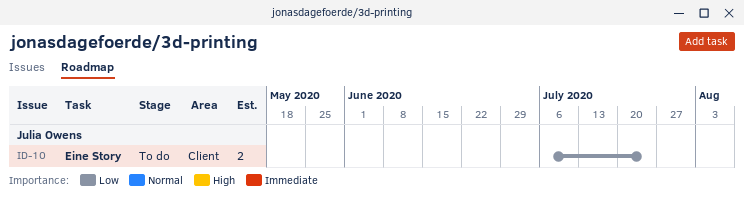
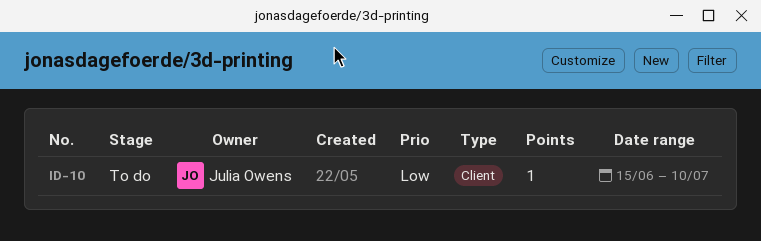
ID-10, estimate: 2 -> 1
ID-10, start: Jul 6 -> Jun 15
ID-10, due: Jul 24 -> Jul 10

